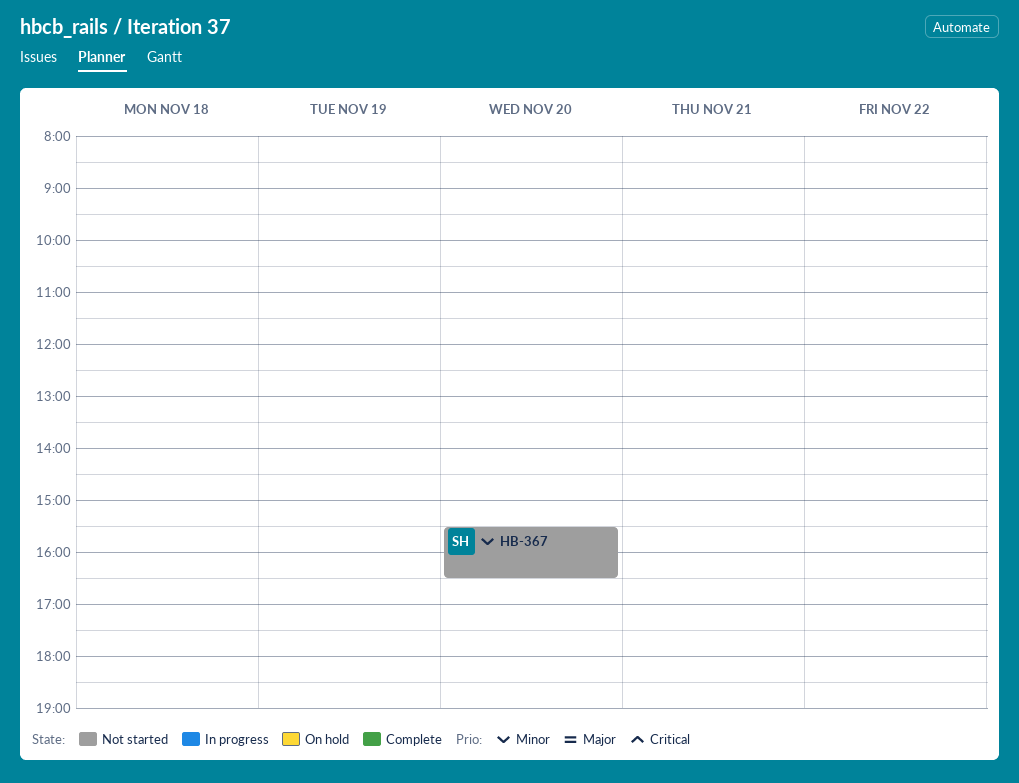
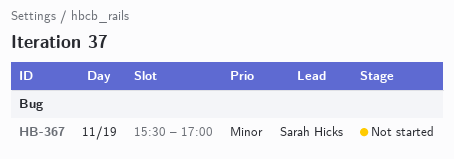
HB-367, day: Nov 20 -> Nov 19
HB-367, ends: 16:30 -> 17:00

